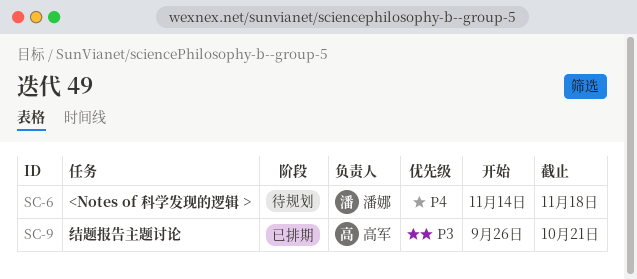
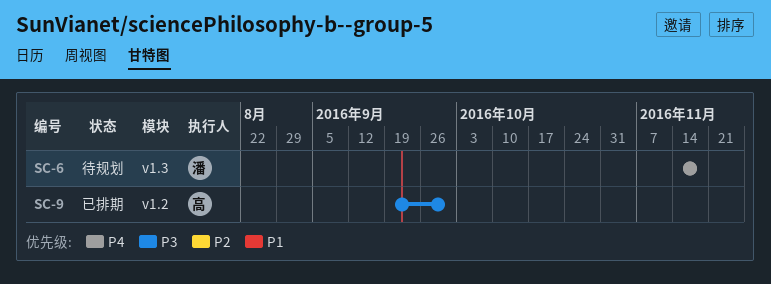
SC-9, start: Sep 26 -> Sep 19
SC-9, due: Oct 21 -> Sep 30

